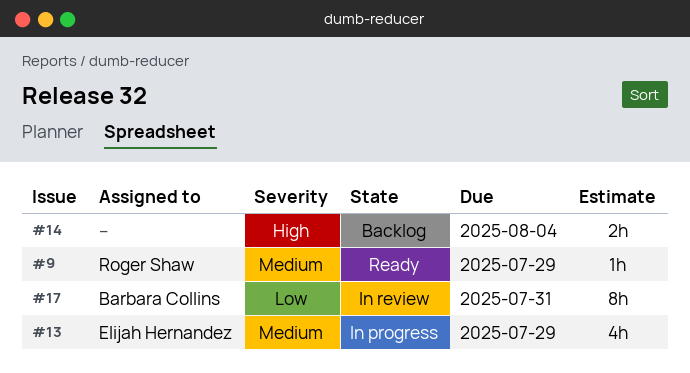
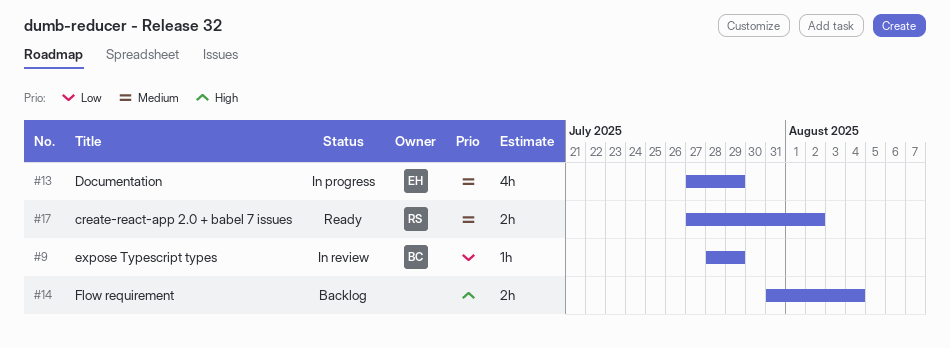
#9, status: Ready -> In review
#9, owner: Roger Shaw -> Barbara Collins
#9, priority: Medium -> Low
#17, status: In review -> Ready
#17, owner: Barbara Collins -> Roger Shaw
#17, priority: Low -> Medium
#17, estimate: 8h -> 2h
#17, due: Jul 31 -> Aug 2

